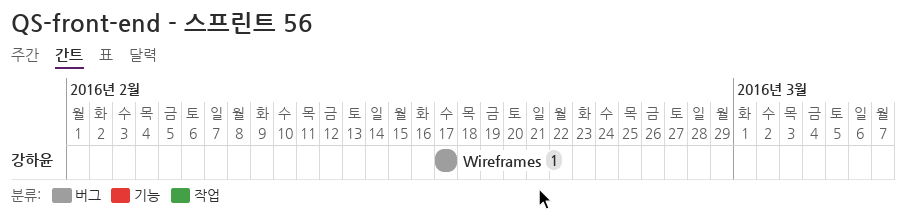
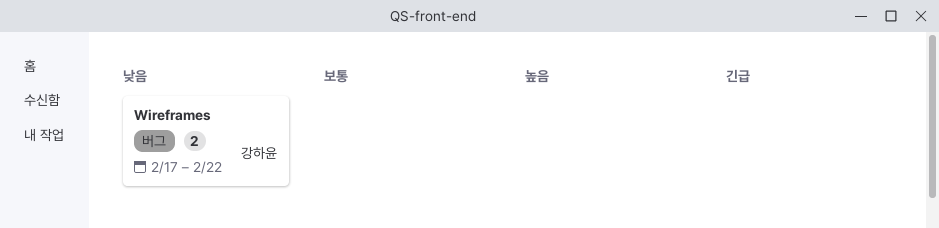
Wireframes, estimate: 1 -> 2
Wireframes, due: Feb 17 -> Feb 22

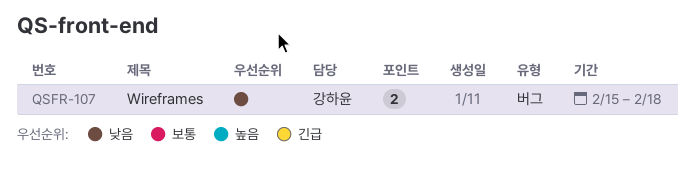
Wireframes, start: Feb 17 -> Feb 15
Wireframes, due: Feb 22 -> Feb 18

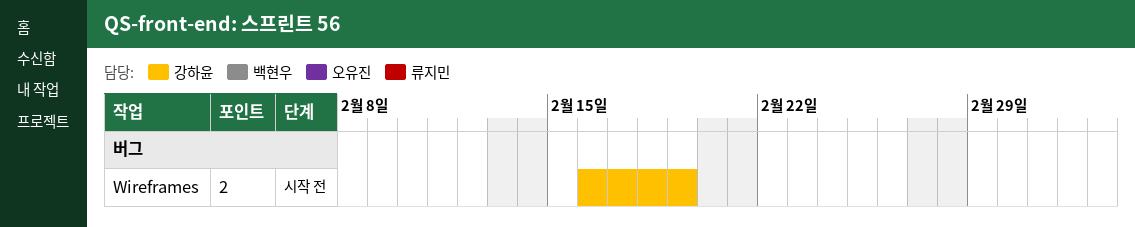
Wireframes, start: Feb 15 -> Feb 16
Wireframes, due: Feb 18 -> Feb 19

